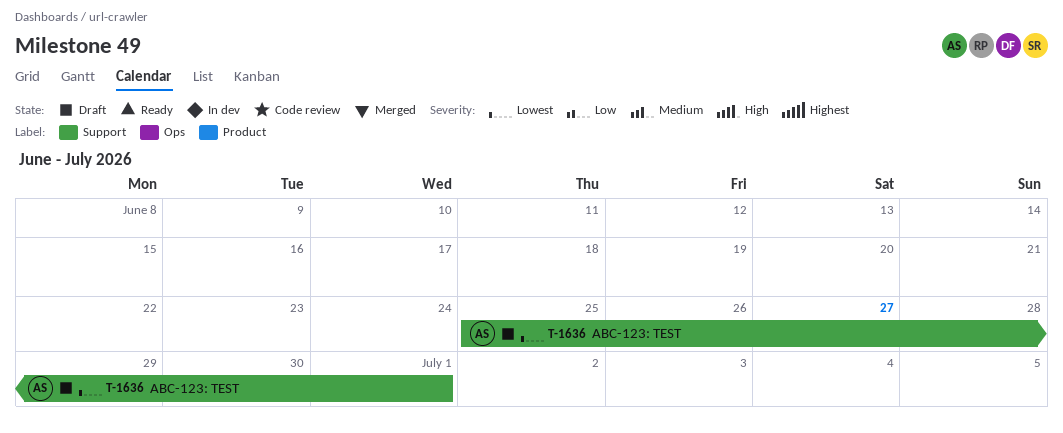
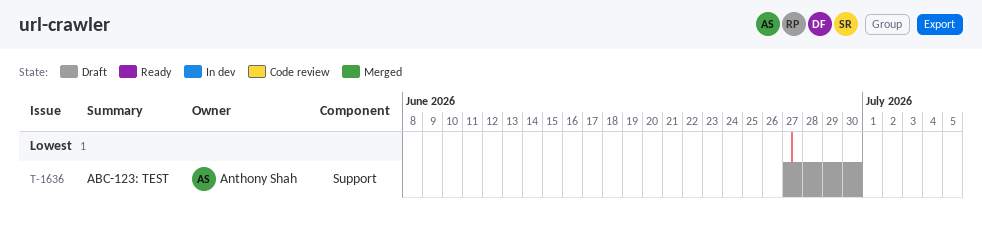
T-1636, start: Jun 25 -> Jun 27
T-1636, due: Jul 1 -> Jun 30

